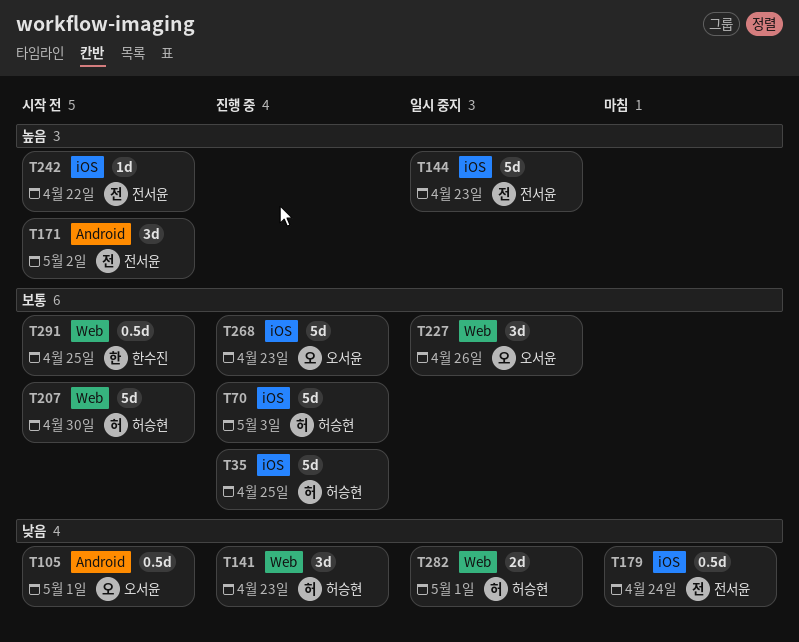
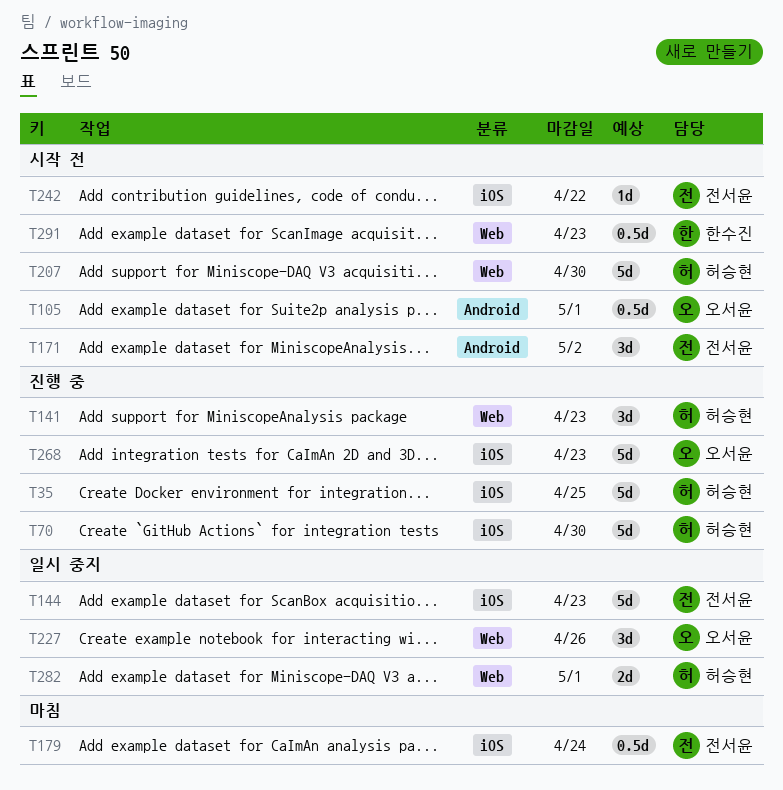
T70, due: May 3 -> Apr 30
T291, due: Apr 25 -> Apr 23

